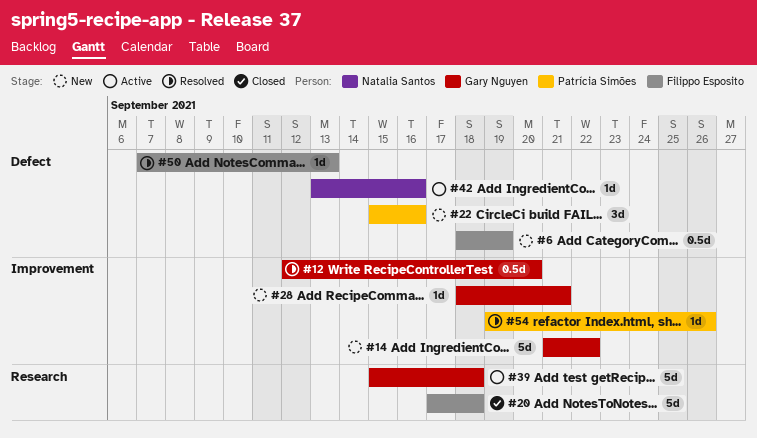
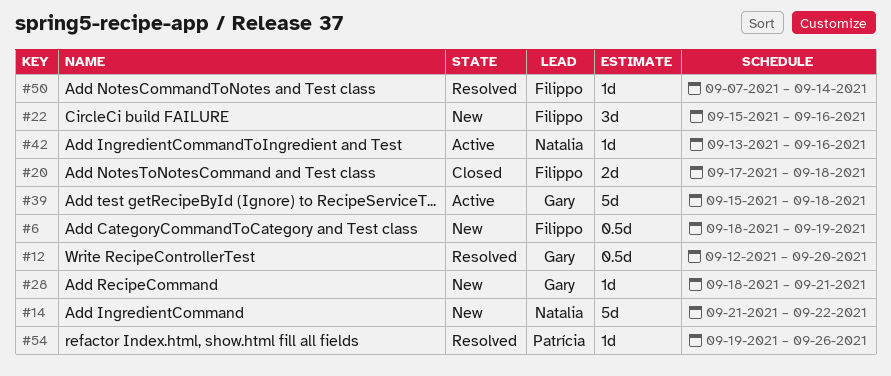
#14, owner: Gary Nguyen -> Natalia Santos
#20, estimate: 5d -> 2d
#22, owner: Patrícia Simões -> Filippo Esposito
#50, due: Sep 13 -> Sep 14

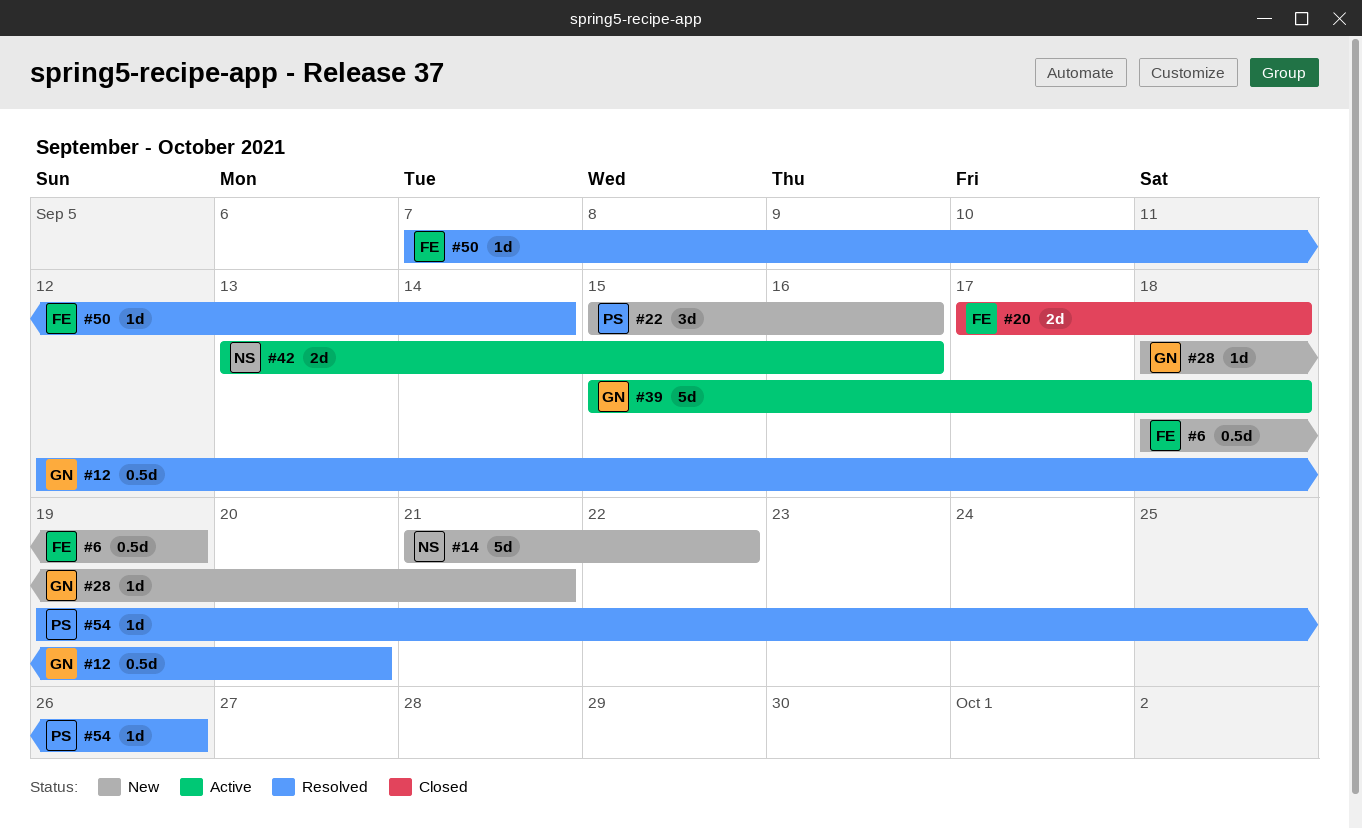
#22, owner: Filippo -> Patrícia
#42, estimate: 1d -> 2d

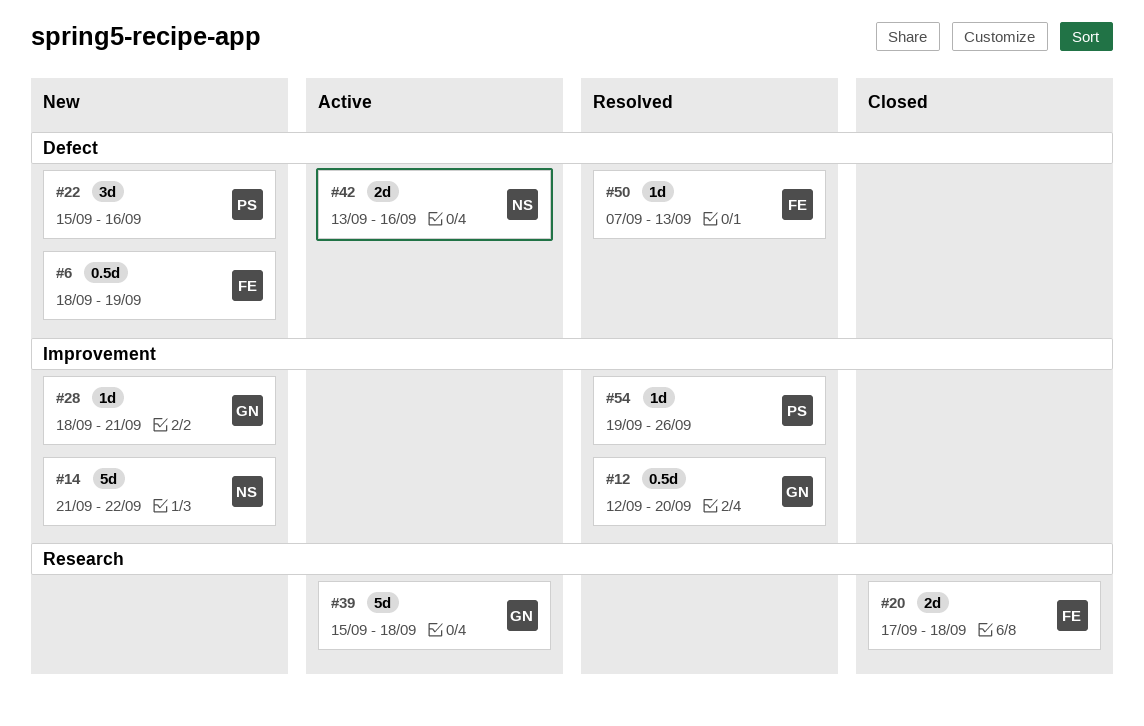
#50, due: Sep 14 -> Sep 13

